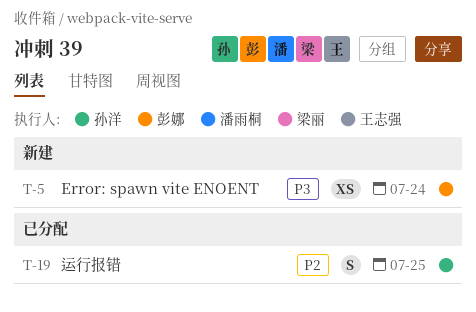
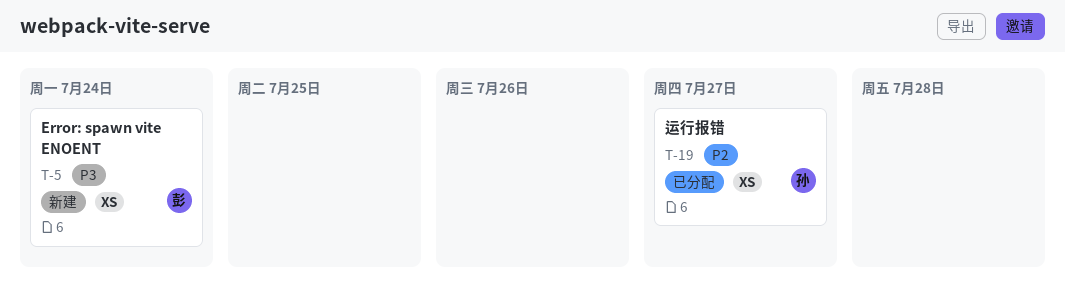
T-19, estimate: S -> XS
T-19, due: Jul 25 -> Jul 27

